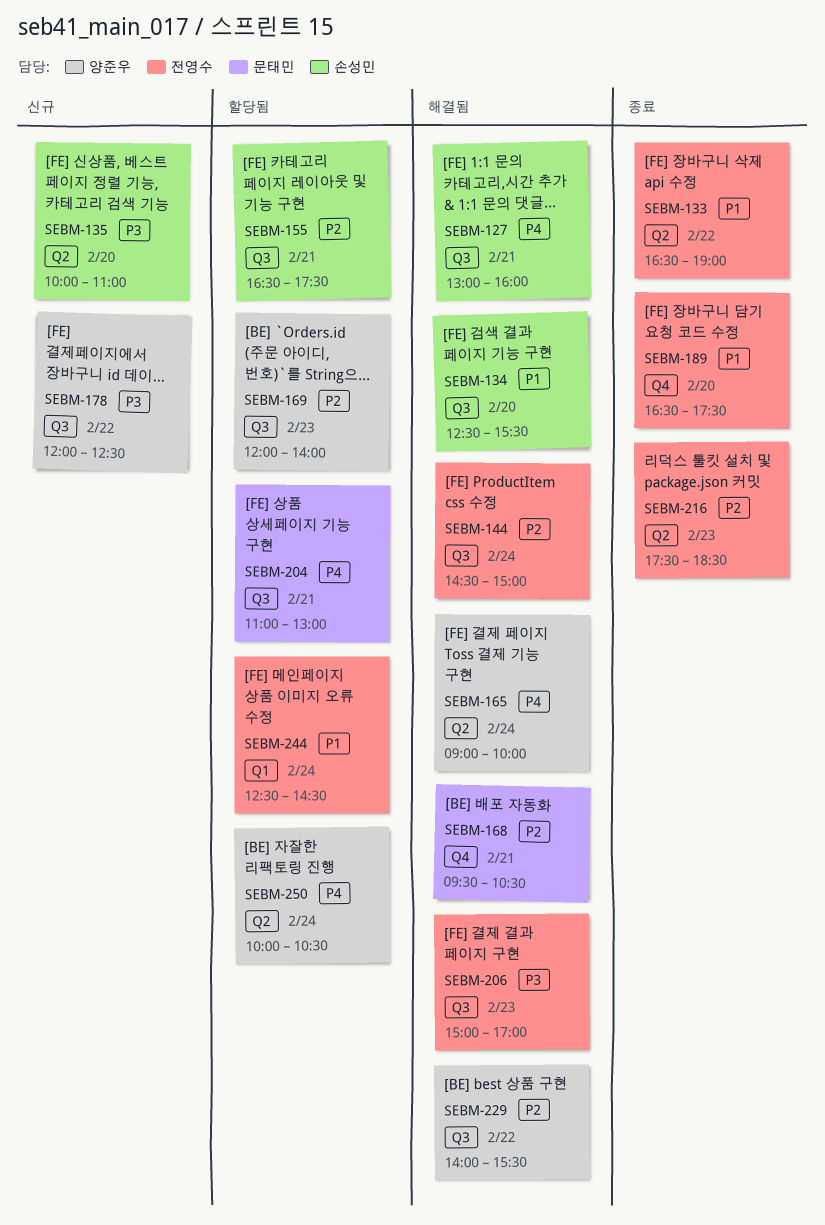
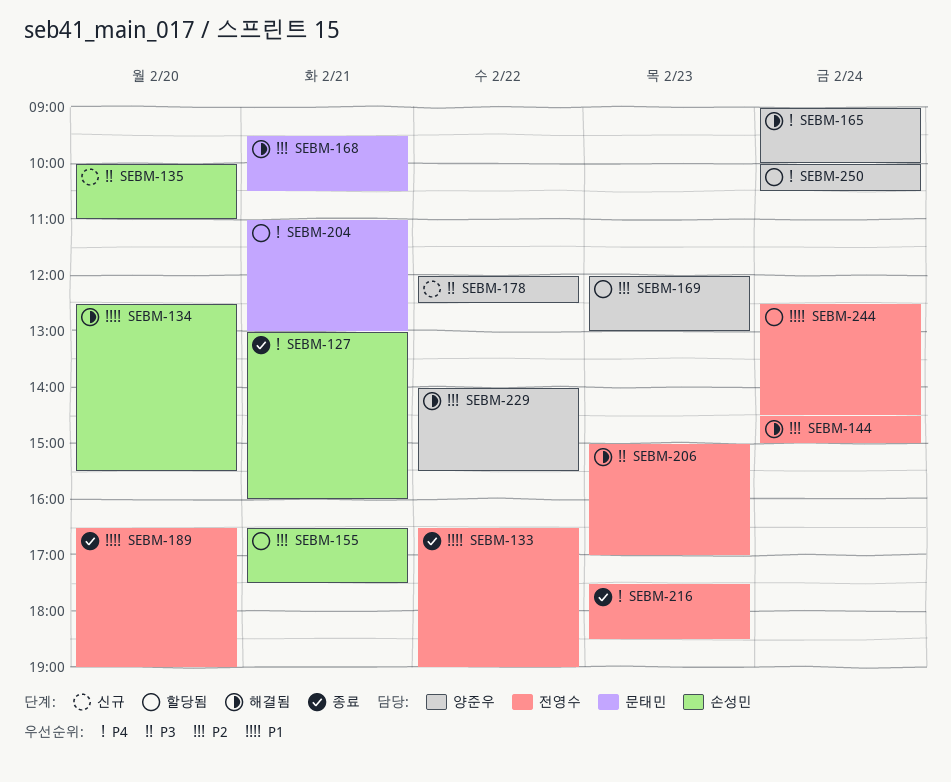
SEBM-127, status: 해결됨 -> 종료
SEBM-169, ends: 14:00 -> 13:00
SEBM-189, ends: 17:30 -> 19:00
SEBM-216, priority: P2 -> P4

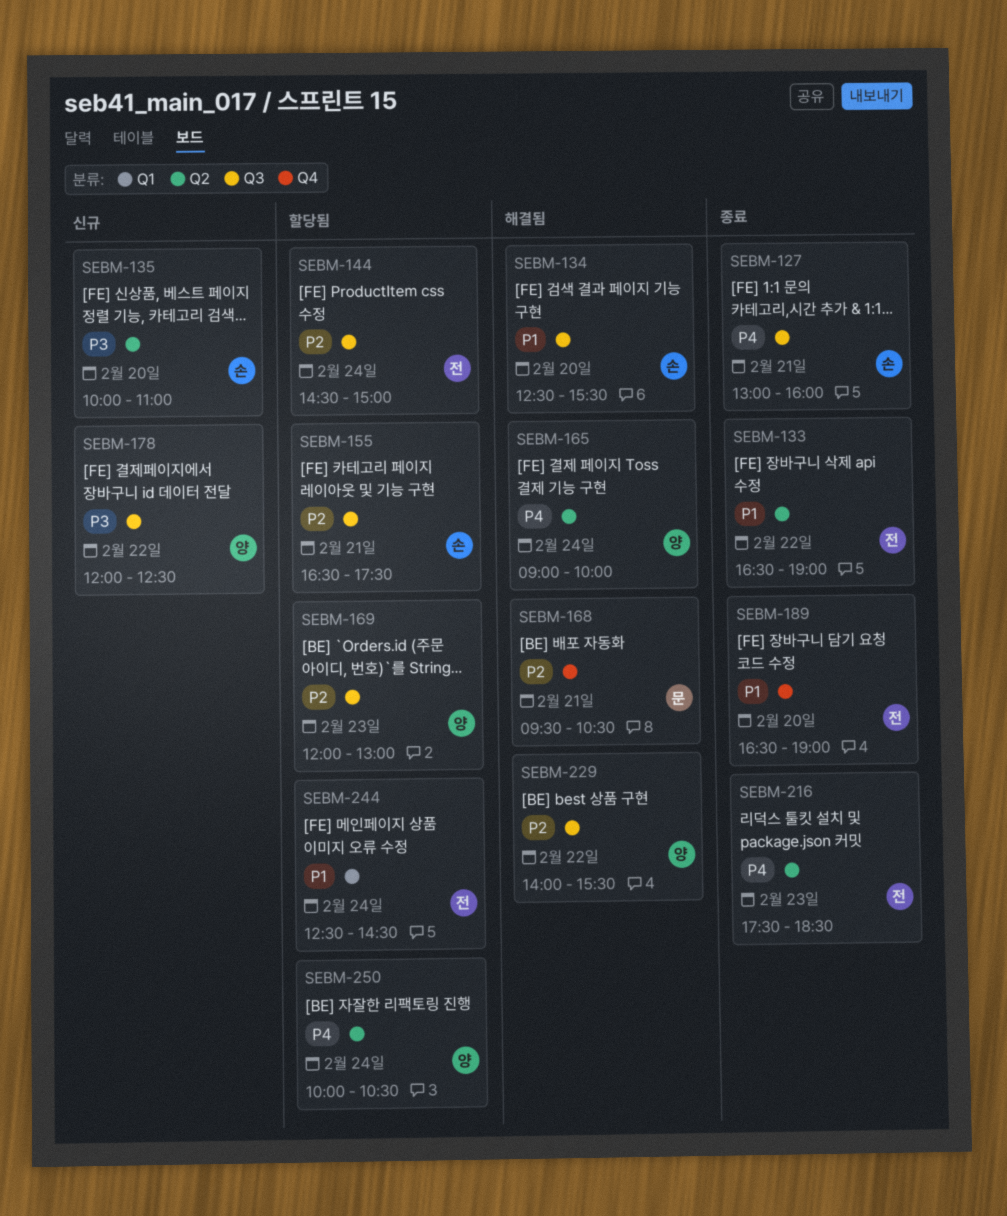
SEBM-144, status: 해결됨 -> 할당됨
SEBM-204: present -> none
SEBM-206: present -> none

